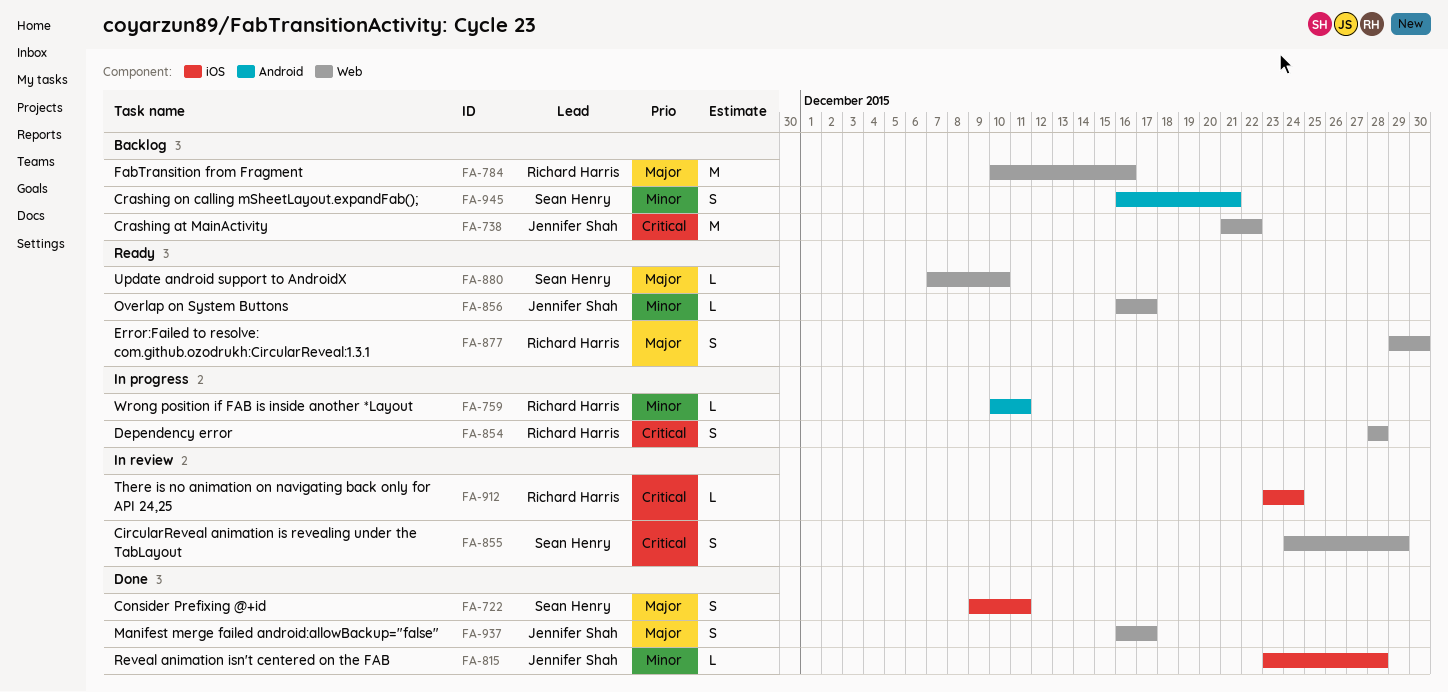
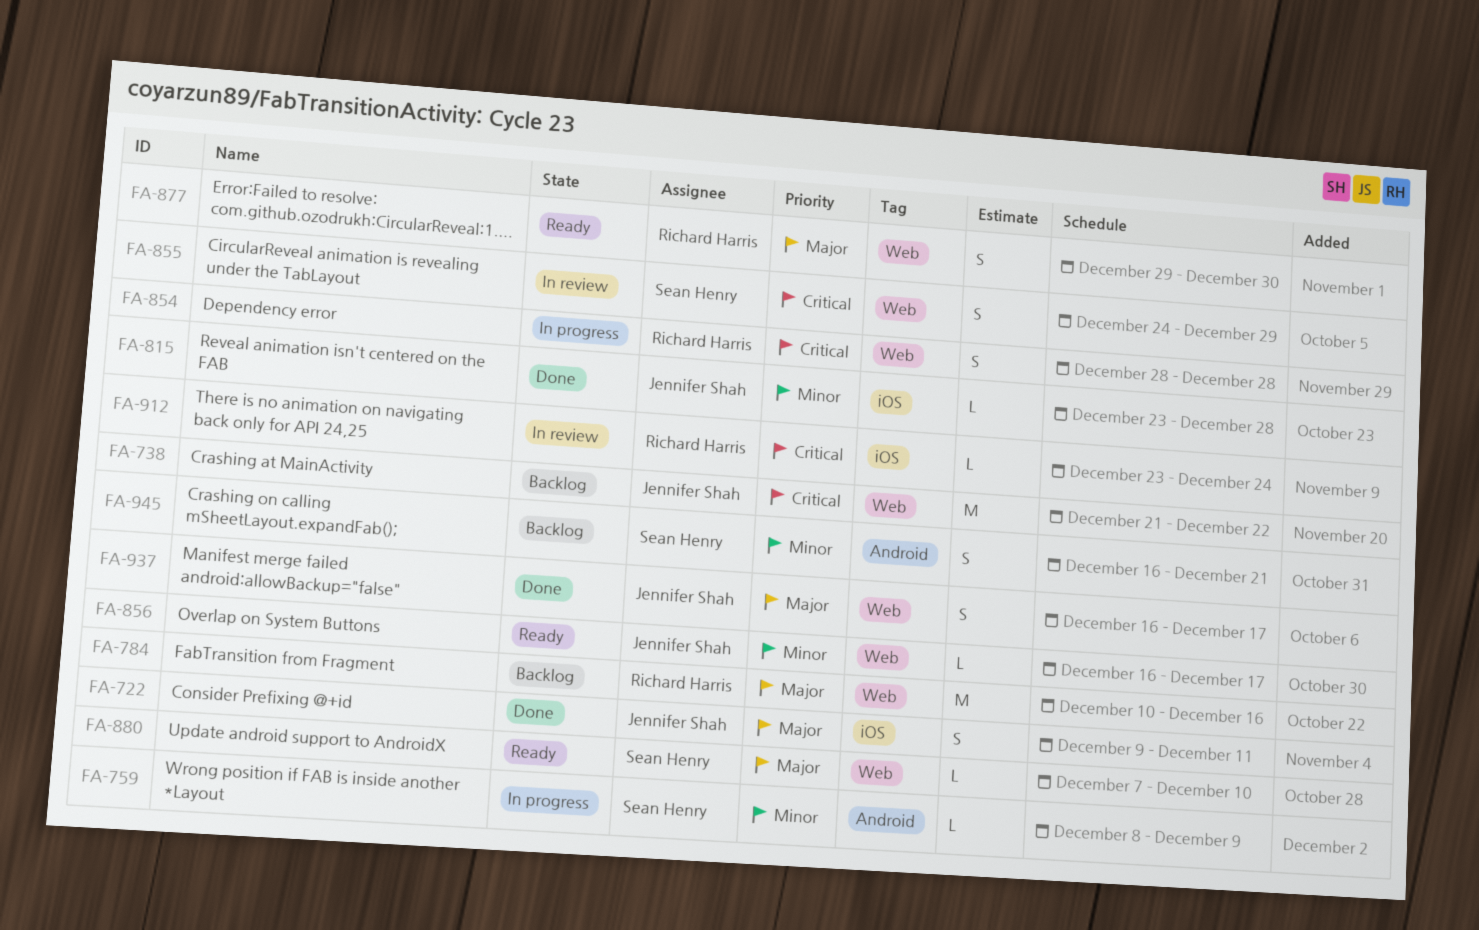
FA-722, owner: Sean Henry -> Jennifer Shah
FA-759, owner: Richard Harris -> Sean Henry
FA-759, start: Dec 10 -> Dec 8
FA-759, due: Dec 11 -> Dec 9

